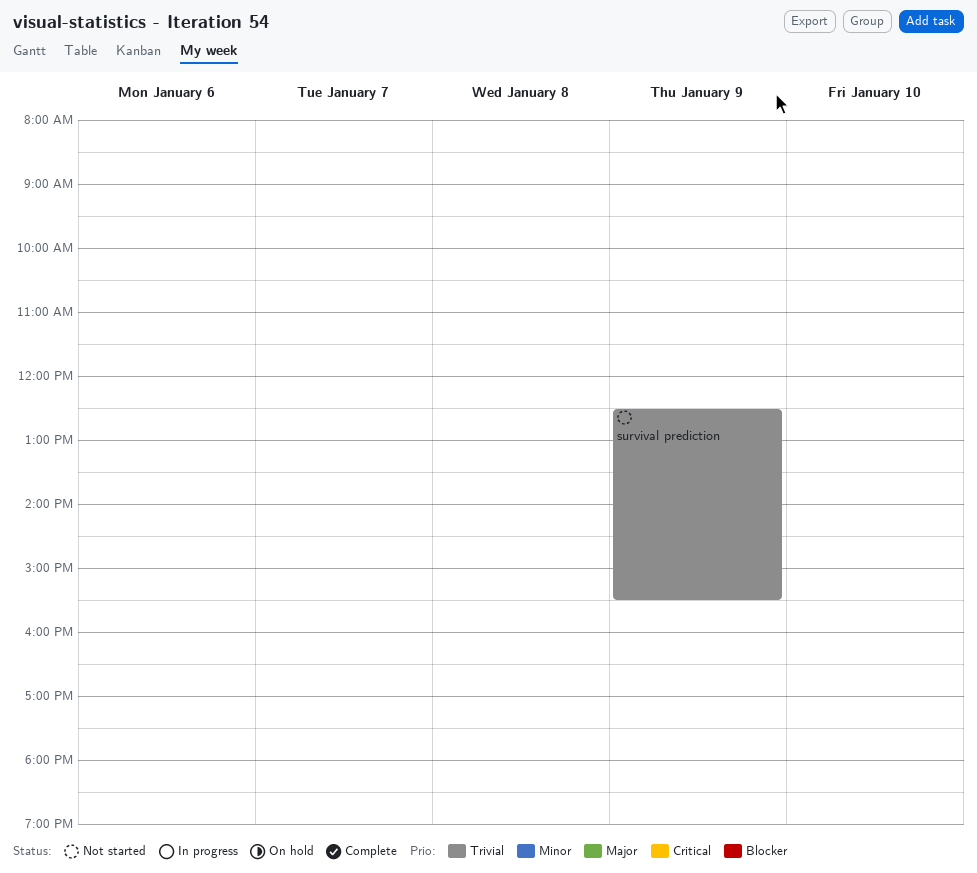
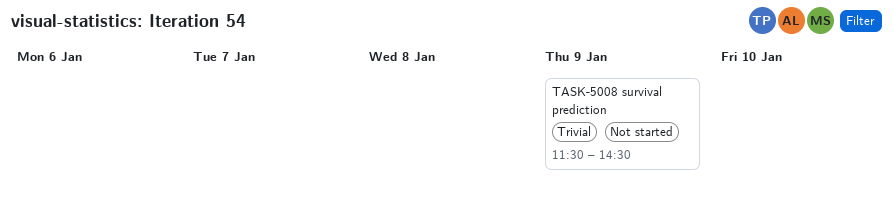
survival prediction, begins: 12:30 -> 11:30
survival prediction, ends: 15:30 -> 14:30

